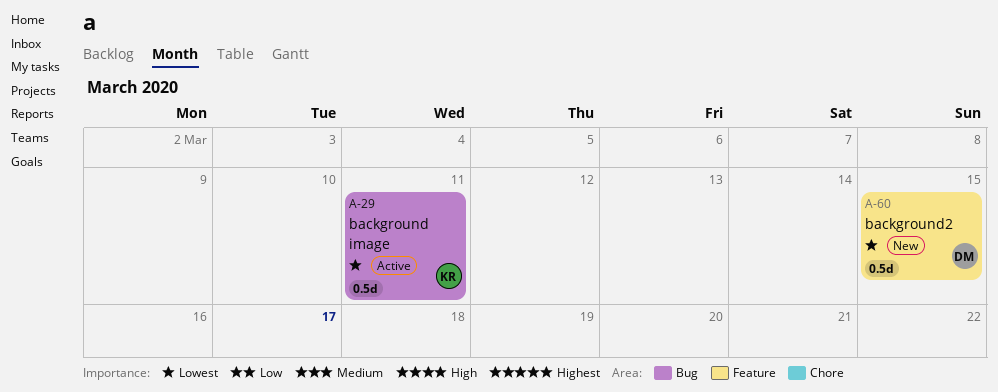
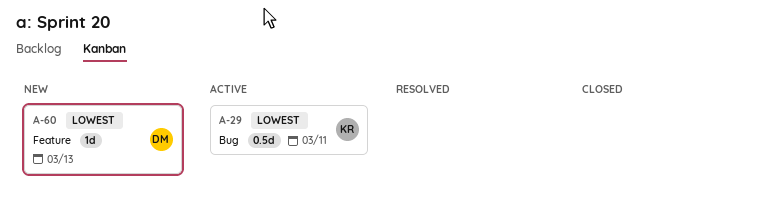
A-60, estimate: 0.5d -> 1d
A-60, due: Mar 15 -> Mar 13

